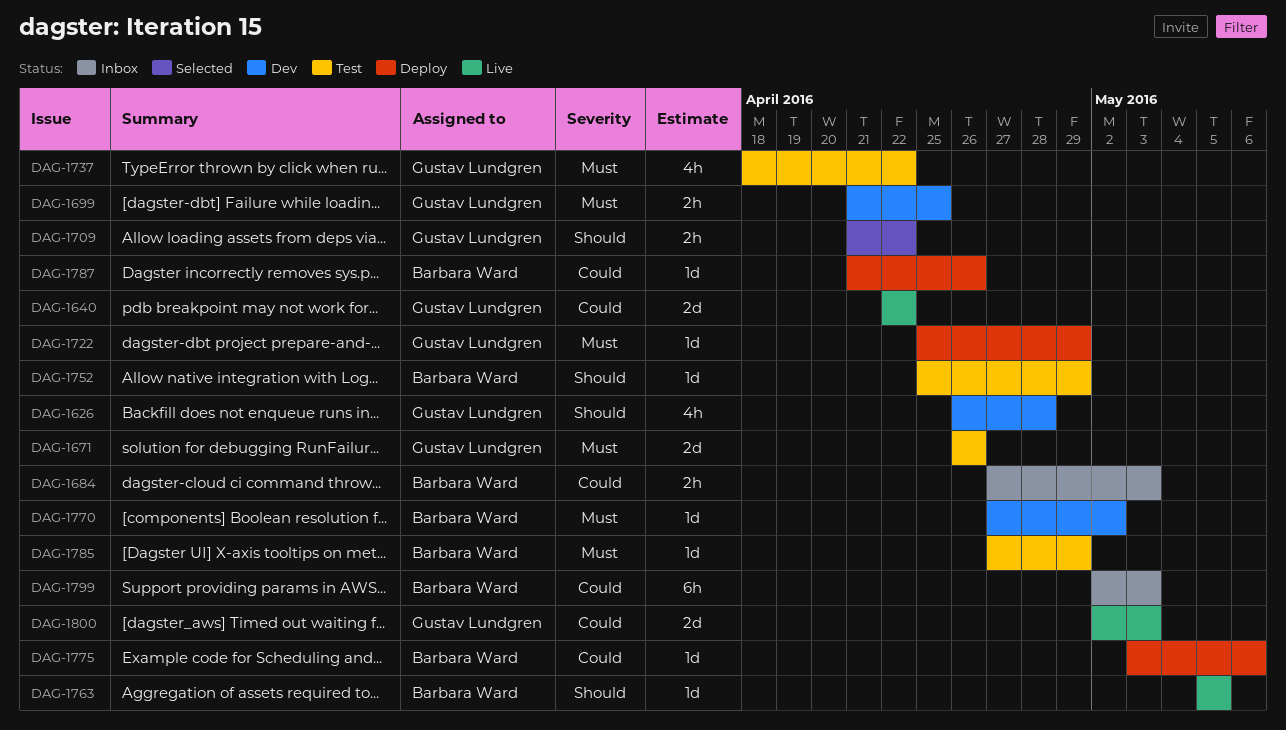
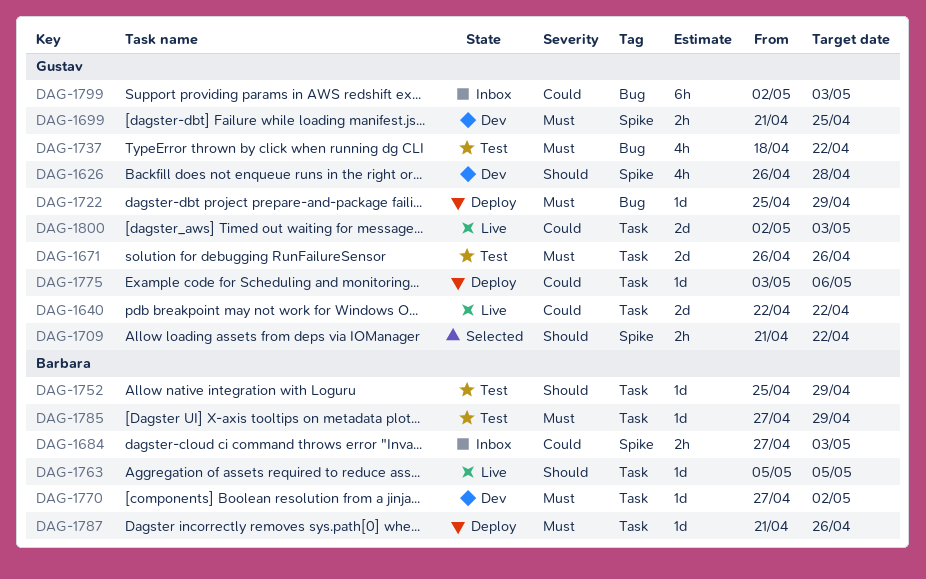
DAG-1775, owner: Barbara Ward -> Gustav Lundgren
DAG-1787, priority: Could -> Must
DAG-1799, owner: Barbara Ward -> Gustav Lundgren

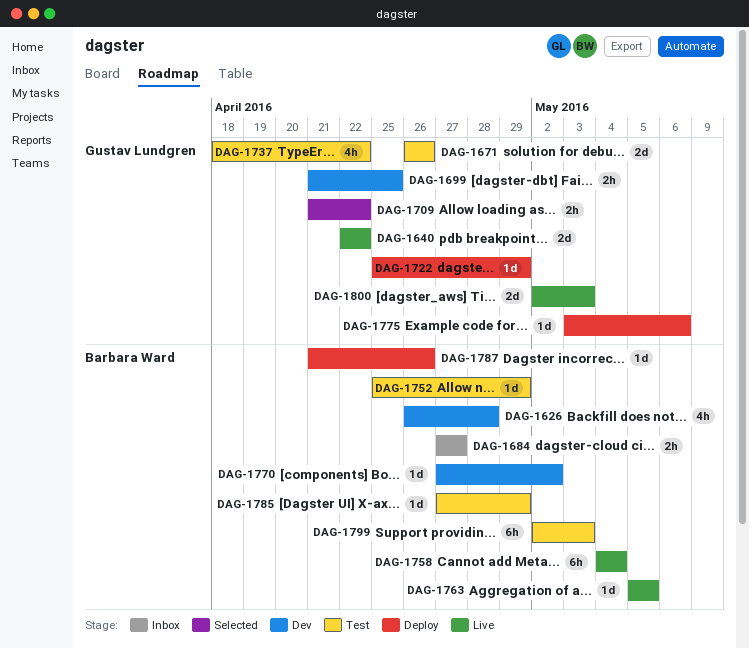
DAG-1626, owner: Gustav Lundgren -> Barbara Ward
DAG-1684, due: May 3 -> Apr 27
DAG-1758: none -> present
DAG-1799, status: Inbox -> Test
DAG-1799, owner: Gustav Lundgren -> Barbara Ward

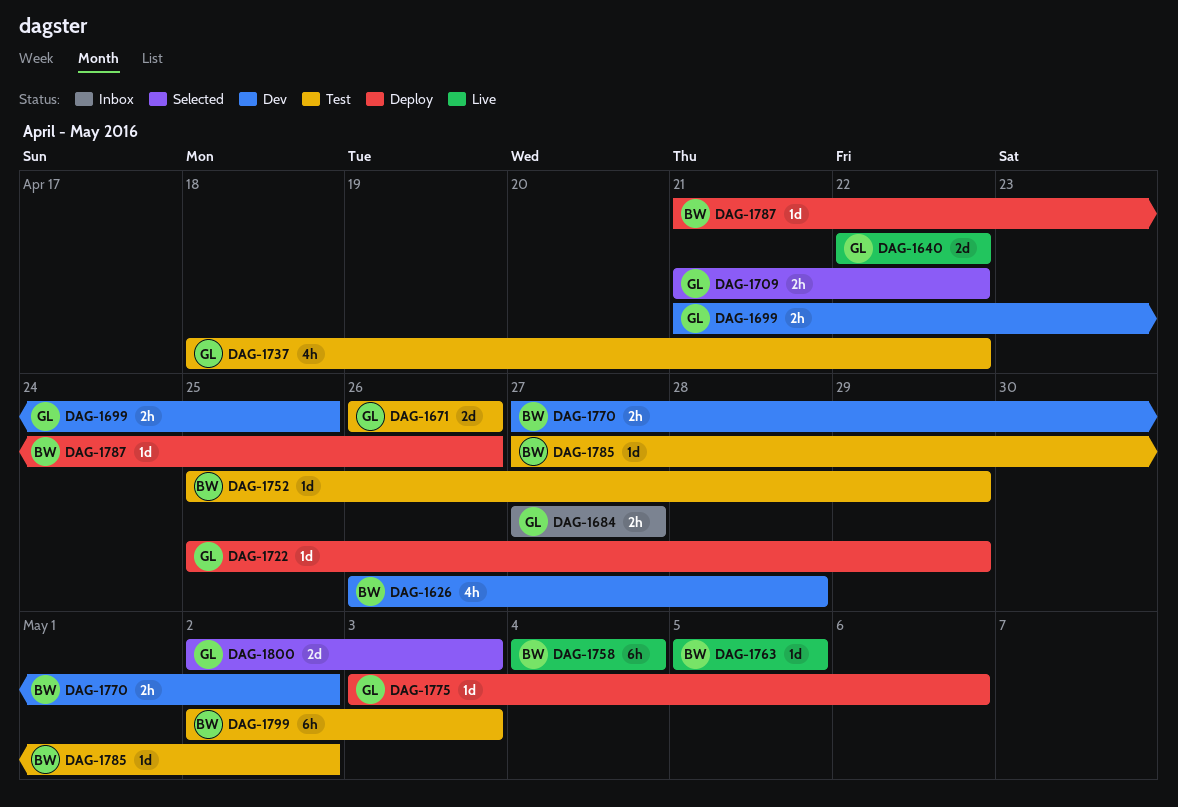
DAG-1684, owner: Barbara Ward -> Gustav Lundgren
DAG-1770, estimate: 1d -> 2h
DAG-1785, due: Apr 29 -> May 2
DAG-1800, status: Live -> Selected

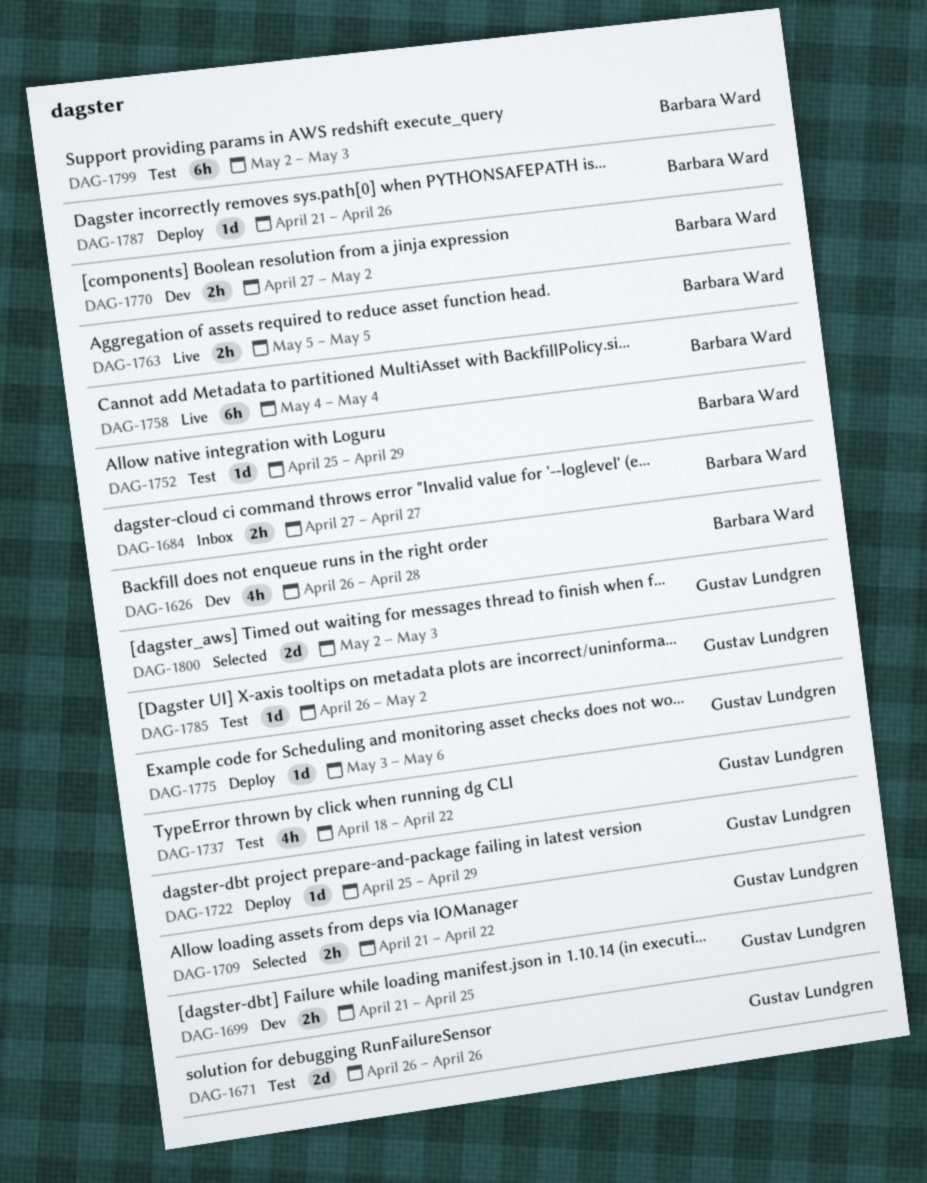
DAG-1640: present -> none
DAG-1684, owner: Gustav Lundgren -> Barbara Ward
DAG-1763, estimate: 1d -> 2h
DAG-1785, owner: Barbara Ward -> Gustav Lundgren
DAG-1785, start: Apr 27 -> Apr 26

